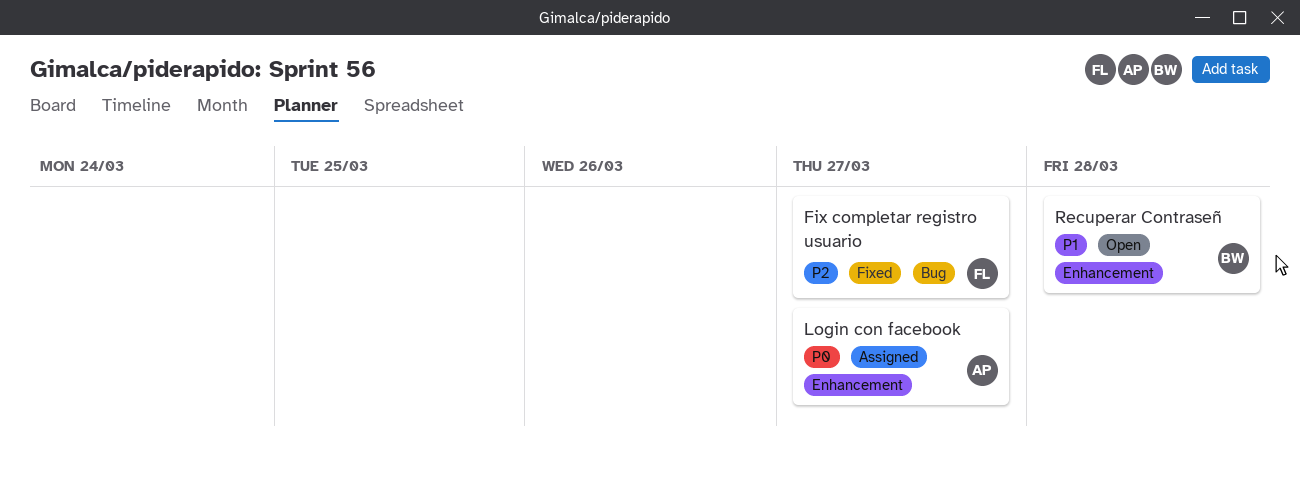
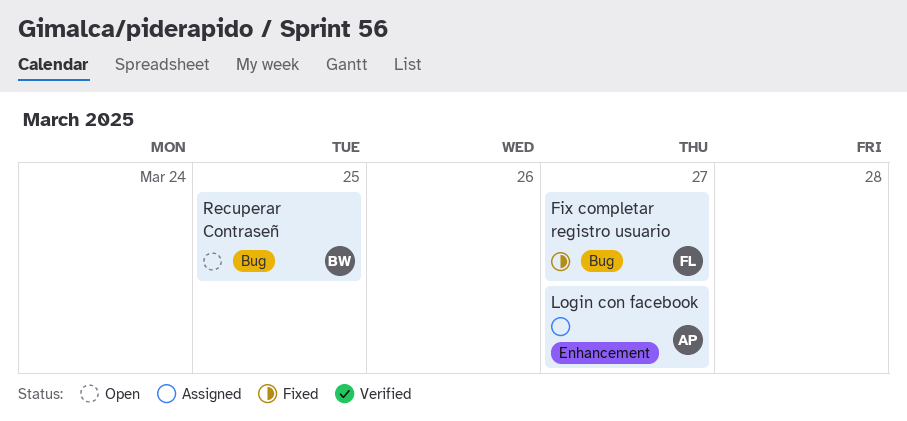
Recuperar Contraseñ, label: Enhancement -> Bug
Recuperar Contraseñ, due: Mar 28 -> Mar 25

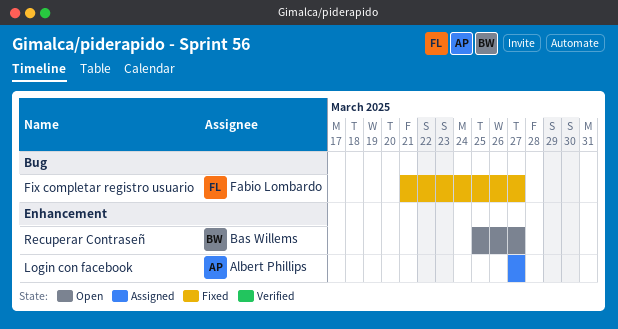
Recuperar Contraseñ, label: Bug -> Enhancement
Recuperar Contraseñ, due: Mar 25 -> Mar 27

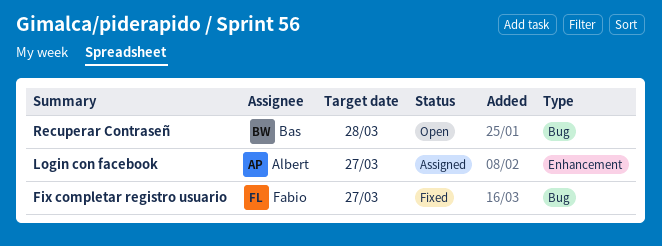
Recuperar Contraseñ, label: Enhancement -> Bug
Recuperar Contraseñ, due: Mar 27 -> Mar 28

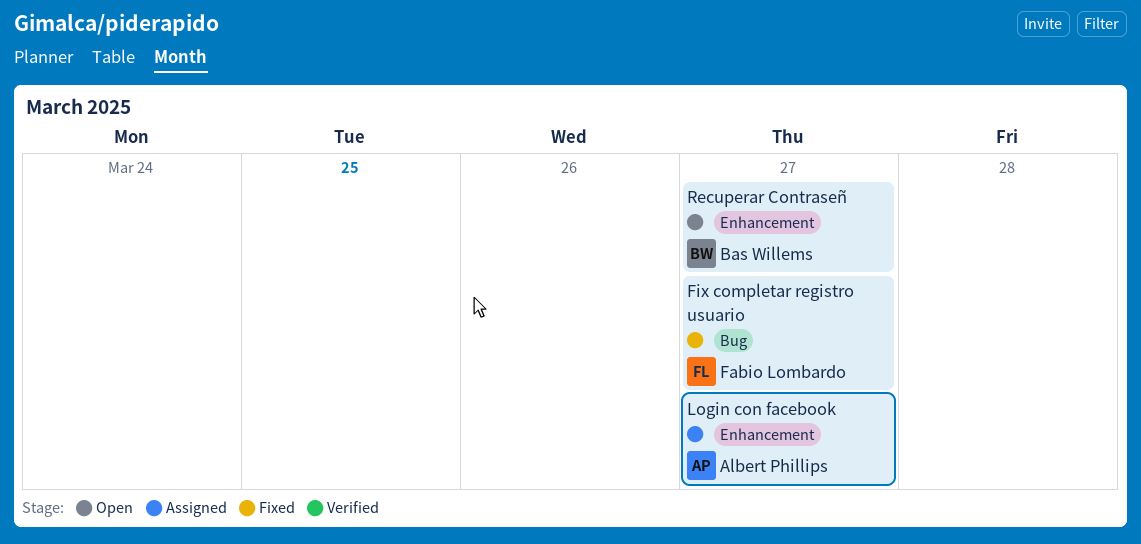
Recuperar Contraseñ, label: Bug -> Enhancement
Recuperar Contraseñ, due: Mar 28 -> Mar 27

